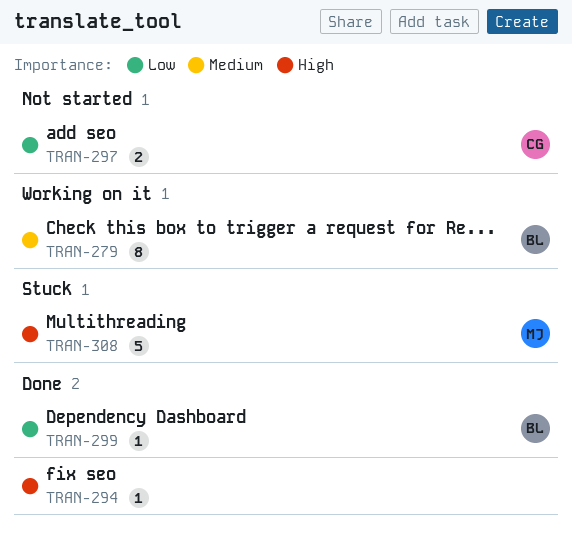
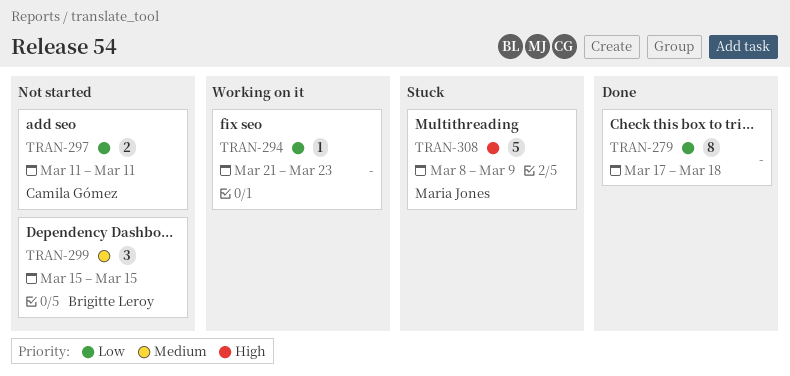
TRAN-279, status: Working on it -> Done
TRAN-279, owner: Brigitte Leroy -> none
TRAN-279, priority: Medium -> Low
TRAN-294, status: Done -> Working on it
TRAN-294, priority: High -> Low
TRAN-299, status: Done -> Not started
TRAN-299, priority: Low -> Medium
TRAN-299, estimate: 1 -> 3

